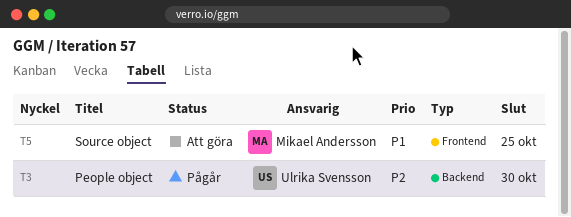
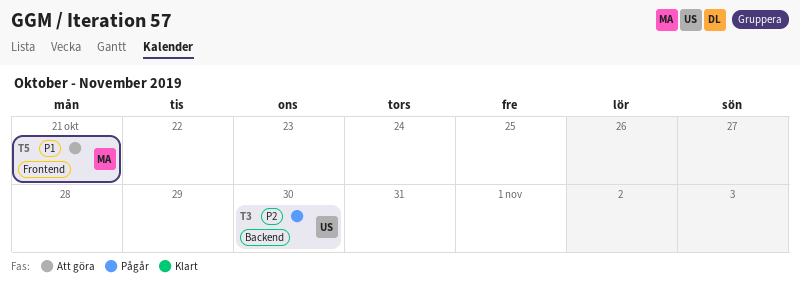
T5, due: Oct 25 -> Oct 21

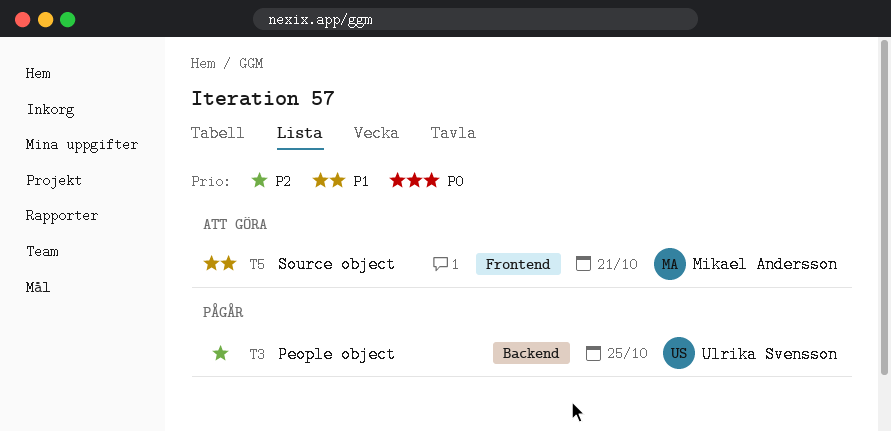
T3, due: Oct 30 -> Oct 25

